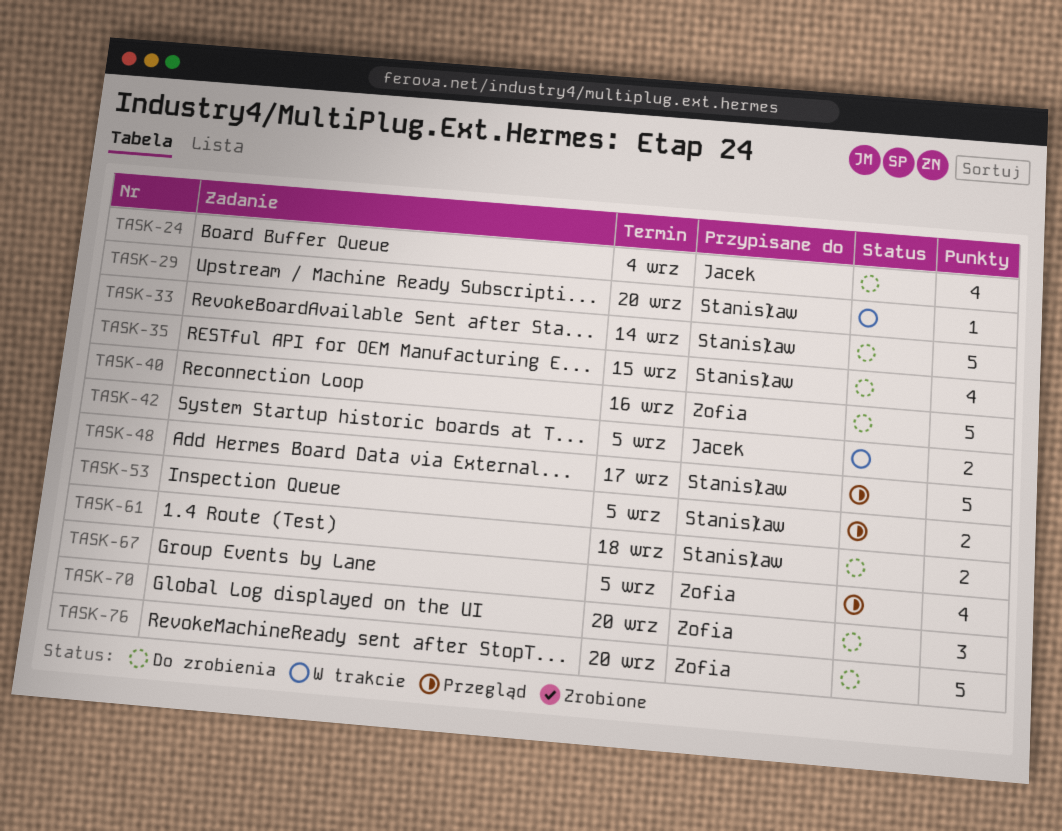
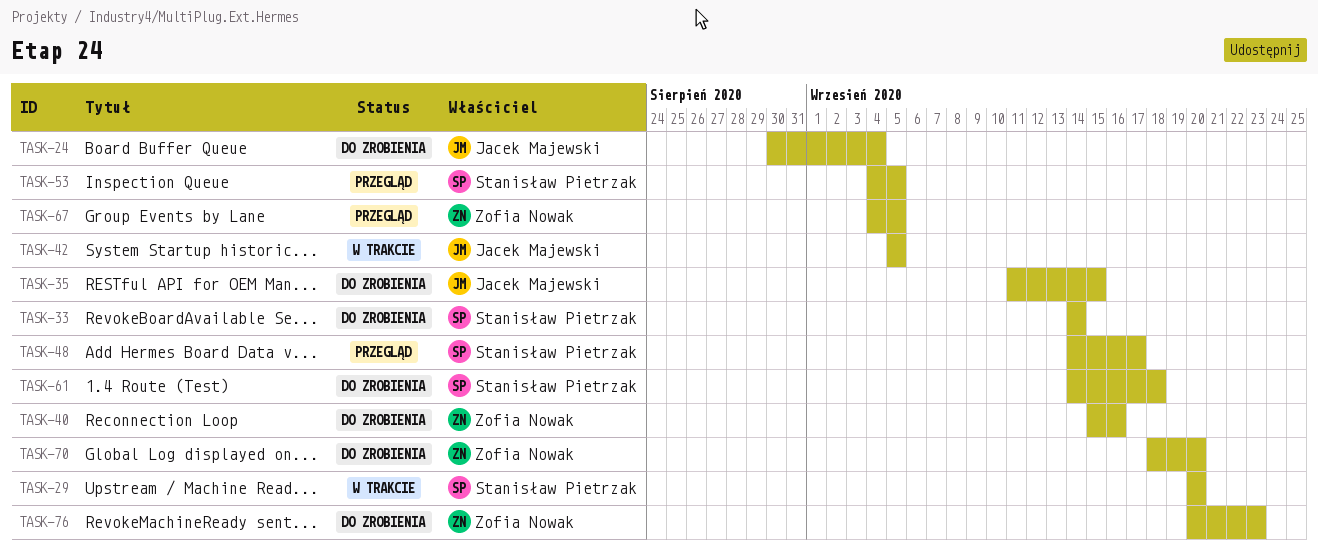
TASK-35, owner: Stanisław Pietrzak -> Jacek Majewski
TASK-76, due: Sep 20 -> Sep 23

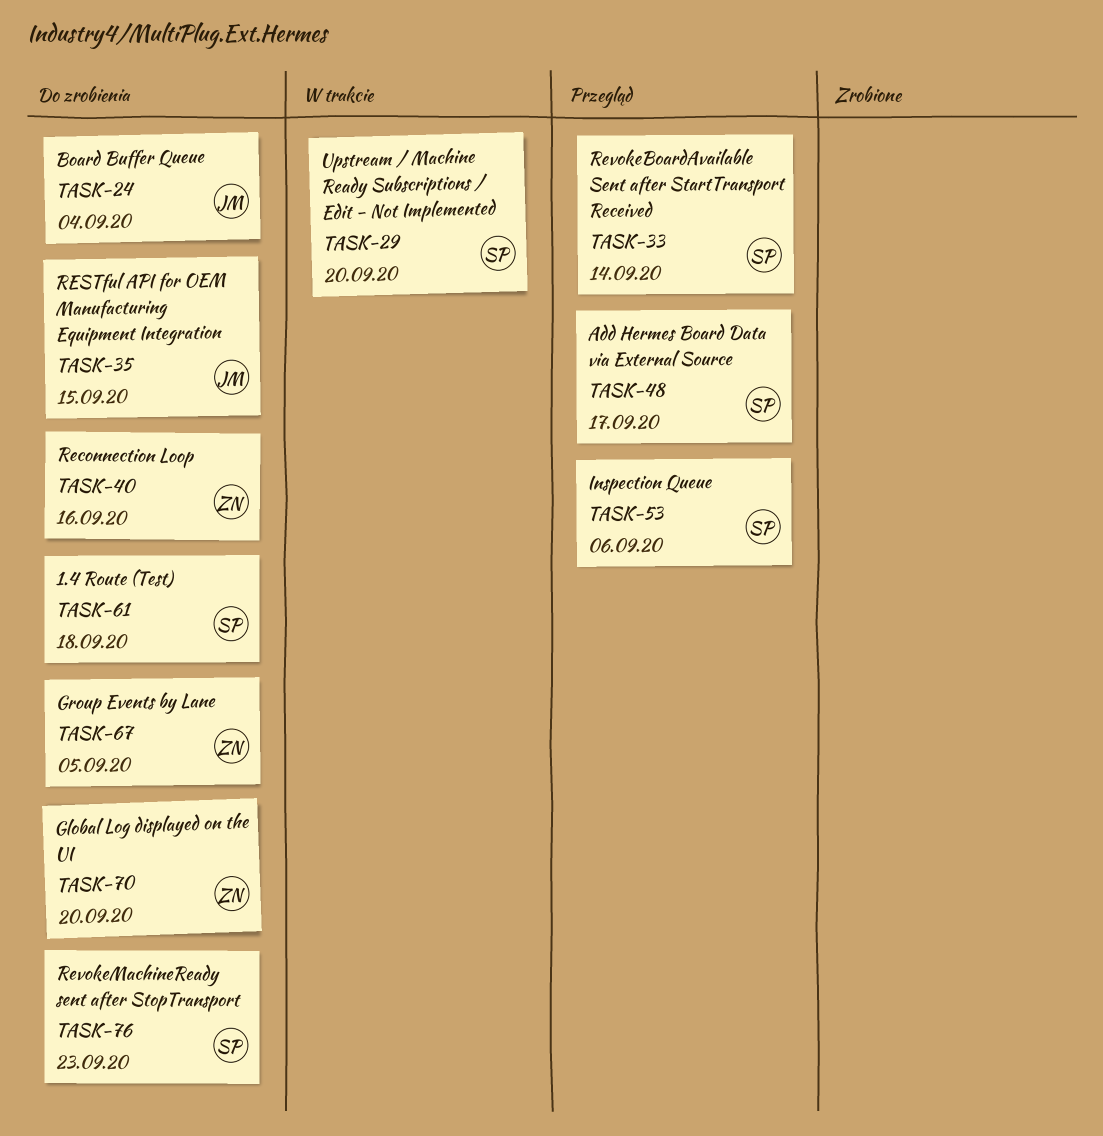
TASK-33, status: Do zrobienia -> Przegląd
TASK-42: present -> none
TASK-53, due: Sep 5 -> Sep 6
TASK-67, status: Przegląd -> Do zrobienia
TASK-76, owner: Zofia Nowak -> Stanisław Pietrzak

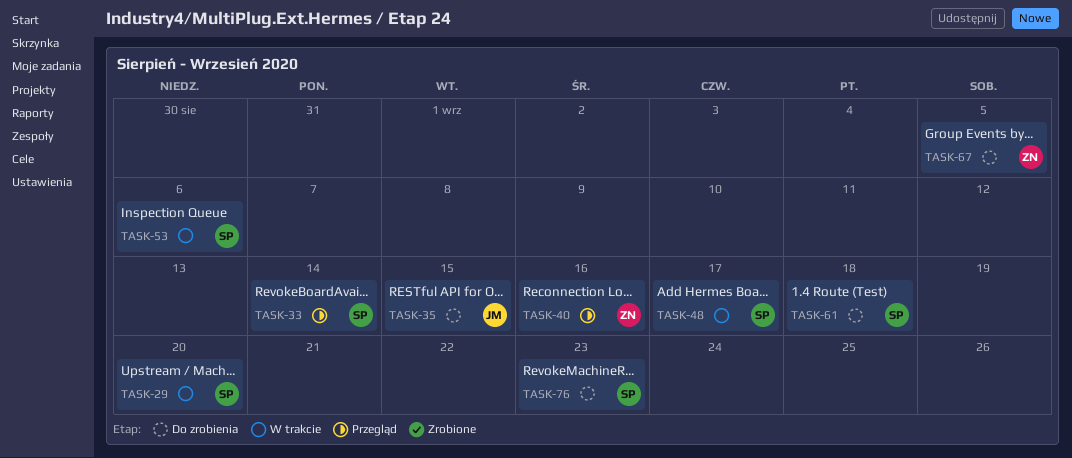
TASK-24: present -> none
TASK-40, status: Do zrobienia -> Przegląd
TASK-48, status: Przegląd -> W trakcie
TASK-53, status: Przegląd -> W trakcie
TASK-70: present -> none

